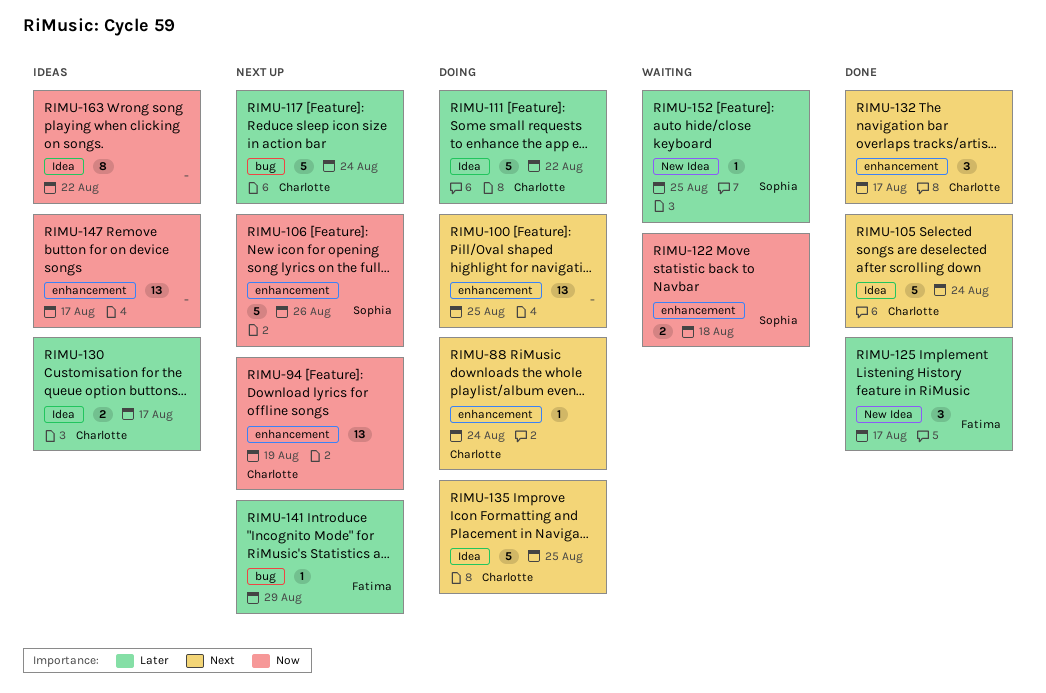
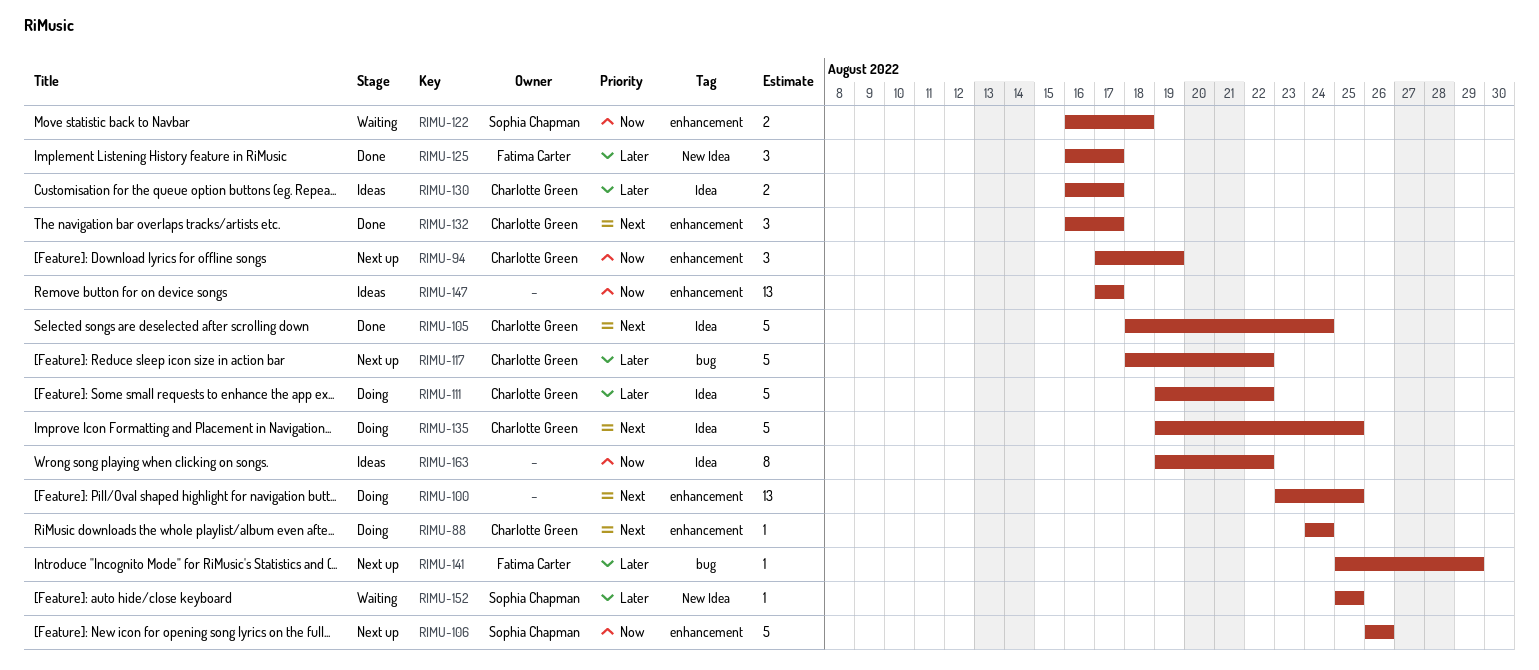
RIMU-94, estimate: 13 -> 3
RIMU-117, due: Aug 24 -> Aug 22

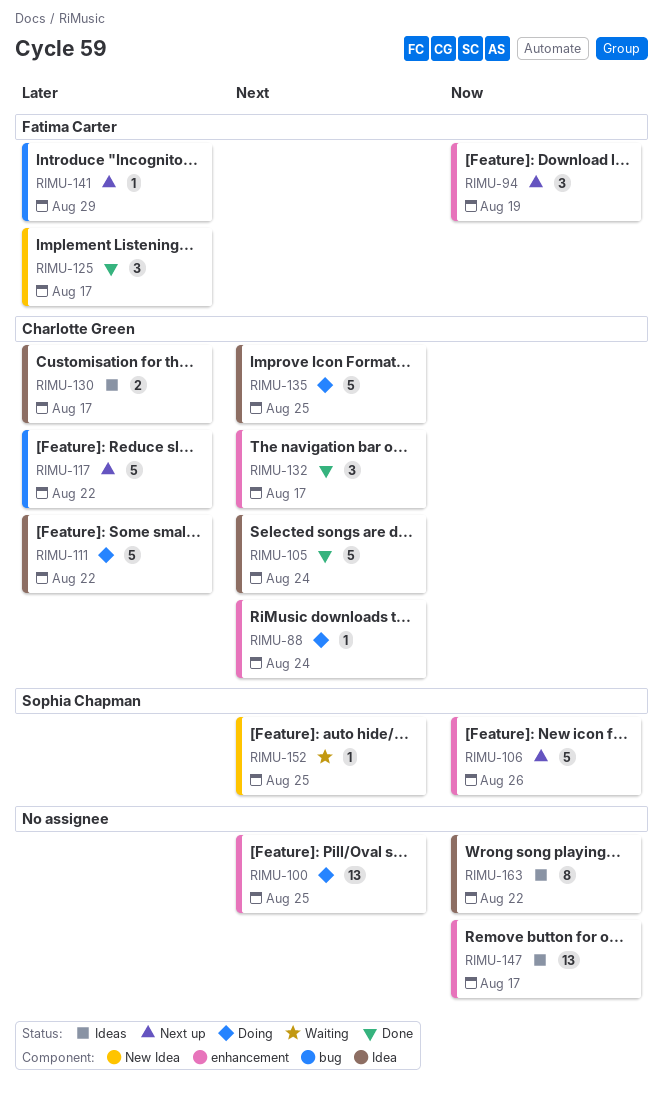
RIMU-94, owner: Charlotte Green -> Fatima Carter
RIMU-122: present -> none
RIMU-152, priority: Later -> Next

